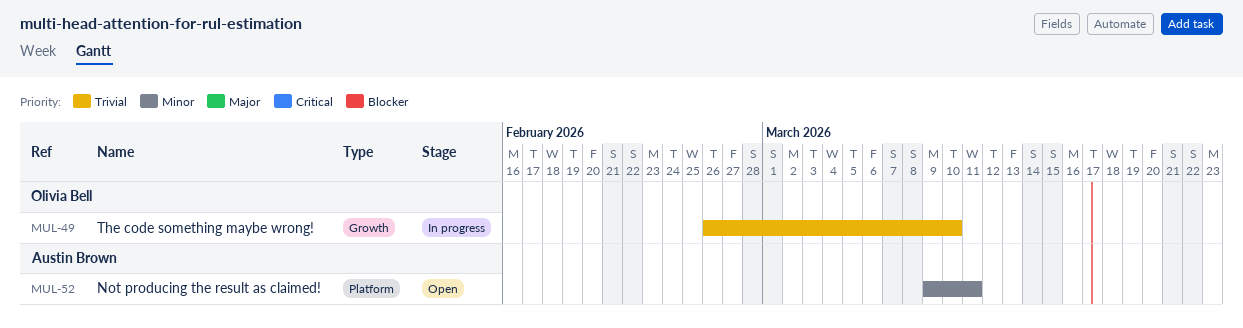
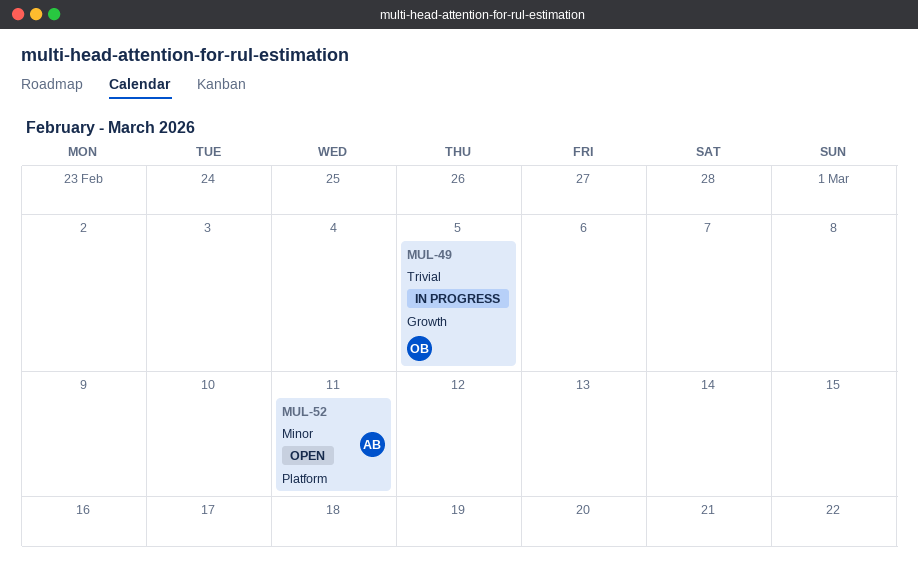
MUL-49, due: Mar 10 -> Mar 5

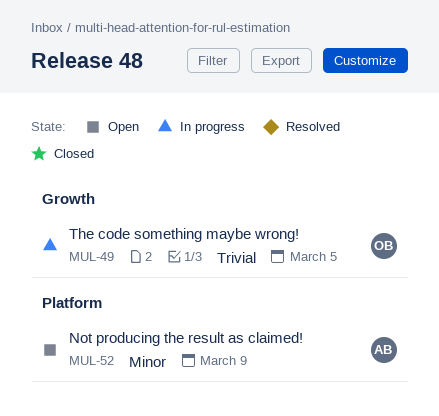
MUL-52, due: Mar 11 -> Mar 9

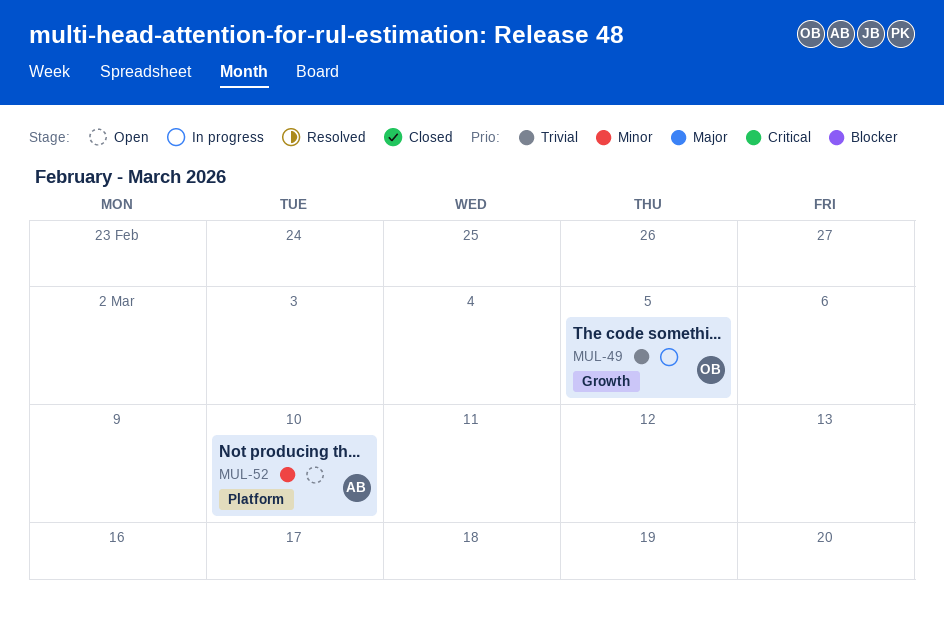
MUL-52, due: Mar 9 -> Mar 10

